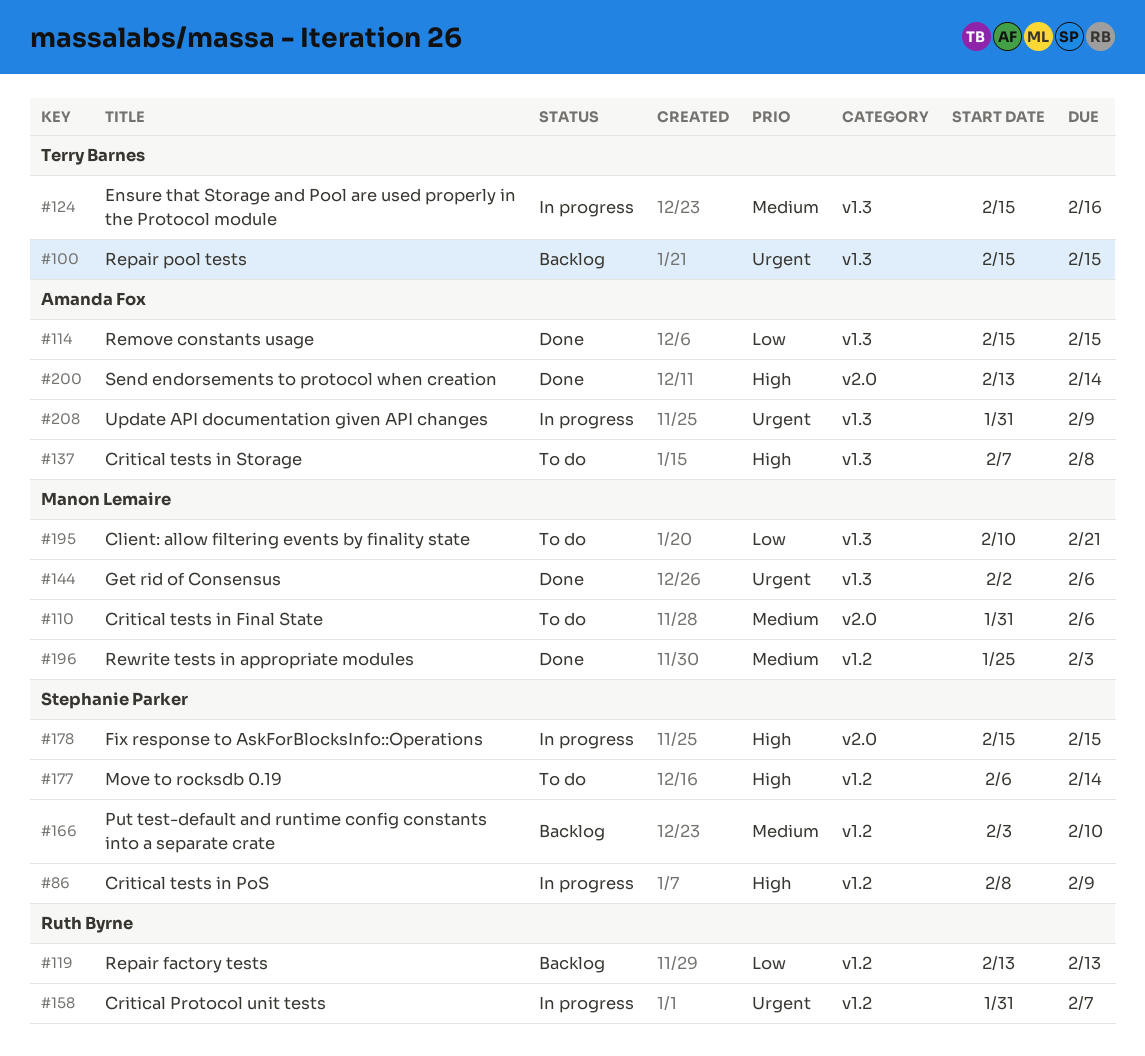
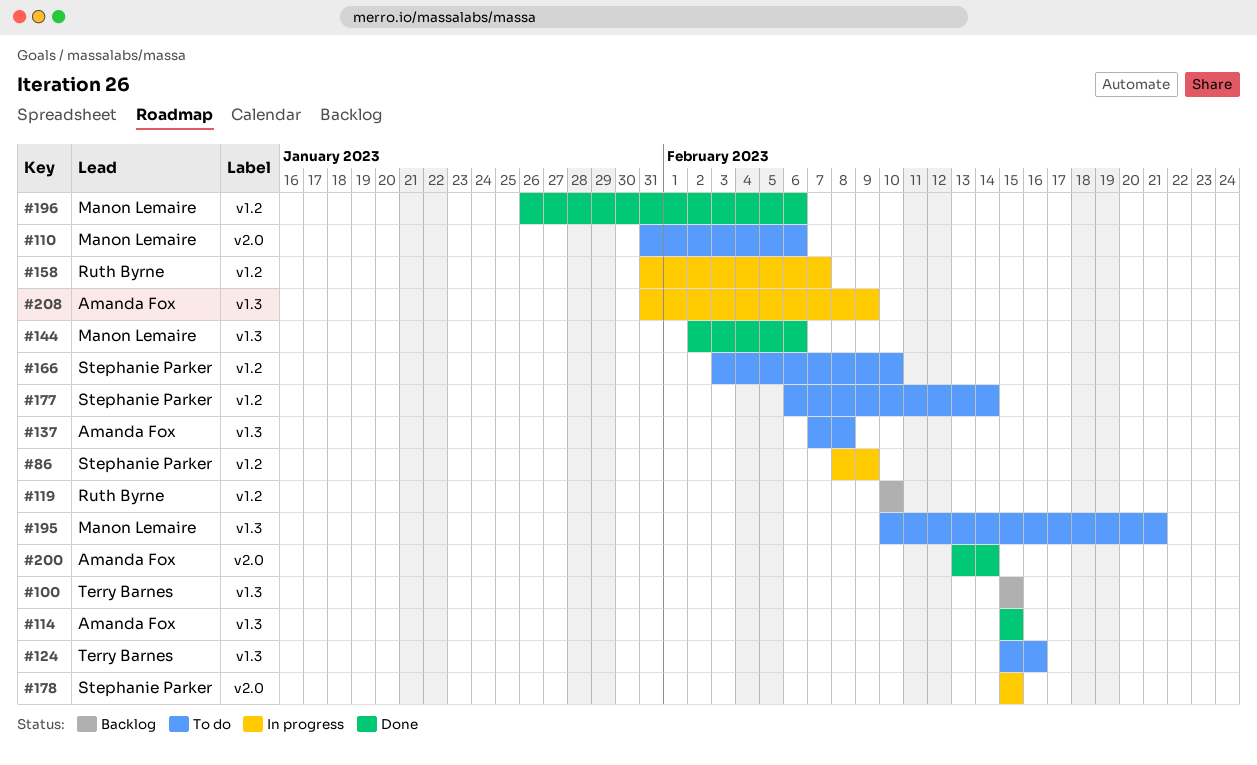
#119, start: Feb 13 -> Feb 10
#119, due: Feb 13 -> Feb 10
#124, status: In progress -> To do
#166, status: Backlog -> To do
#196, start: Jan 25 -> Jan 26
#196, due: Feb 3 -> Feb 6

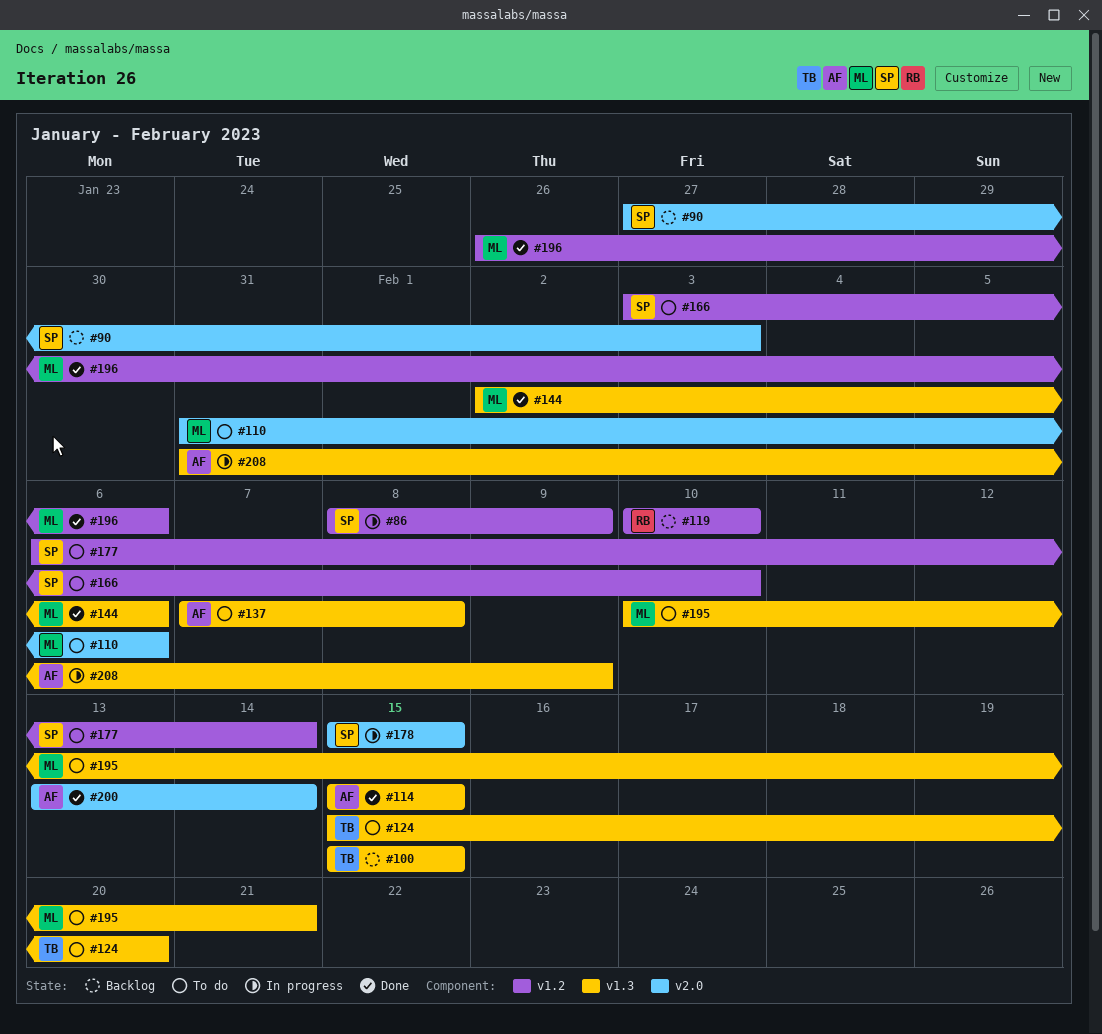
#90: none -> present
#124, due: Feb 16 -> Feb 20
#158: present -> none

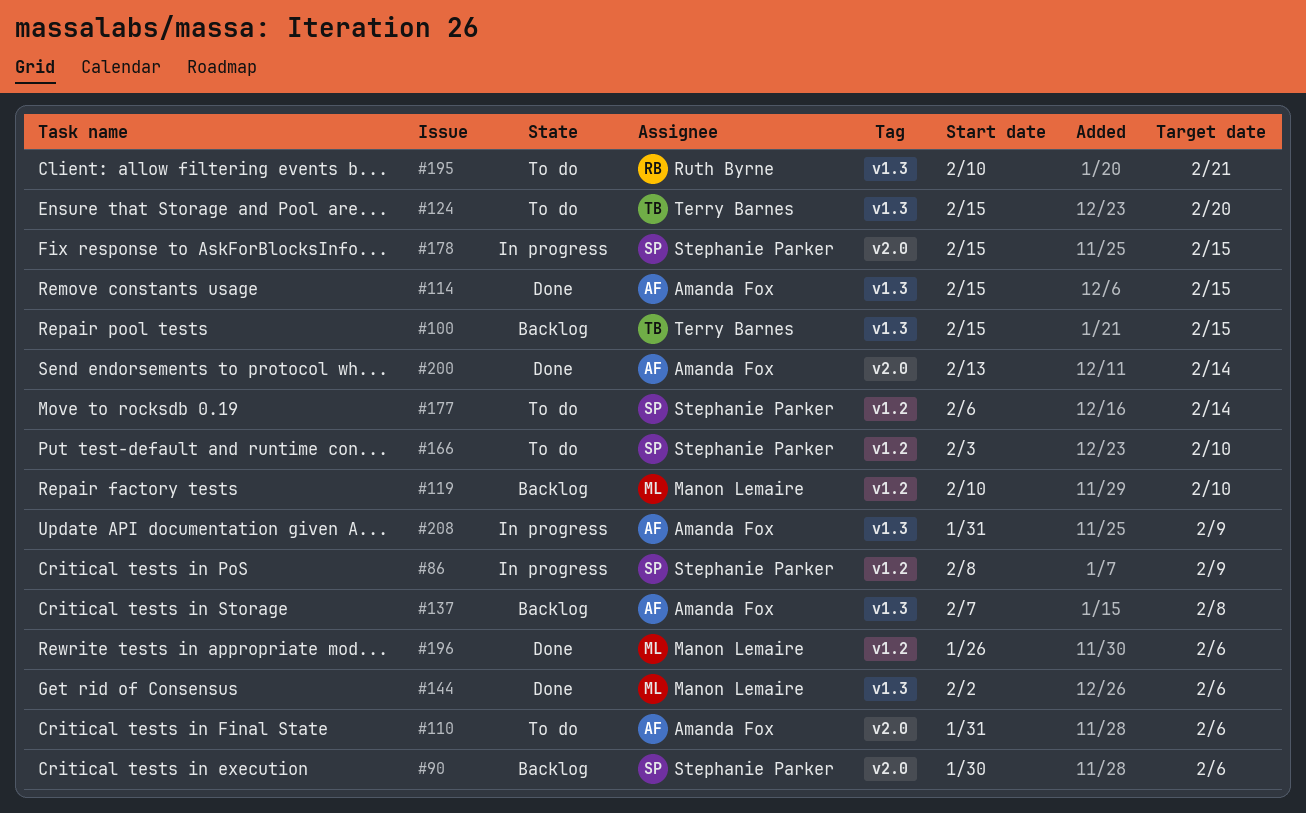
#90, start: Jan 27 -> Jan 30
#90, due: Feb 3 -> Feb 6
#110, owner: Manon Lemaire -> Amanda Fox
#119, owner: Ruth Byrne -> Manon Lemaire
#137, status: To do -> Backlog
#195, owner: Manon Lemaire -> Ruth Byrne

